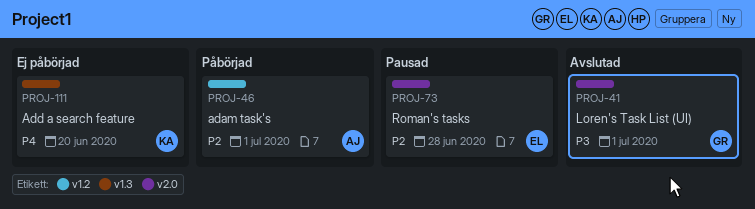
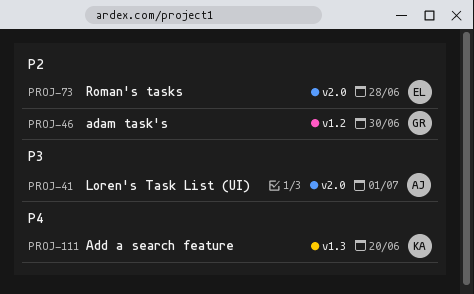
PROJ-41, owner: GR -> AJ
PROJ-46, owner: AJ -> GR
PROJ-46, due: Jul 1 -> Jun 30

